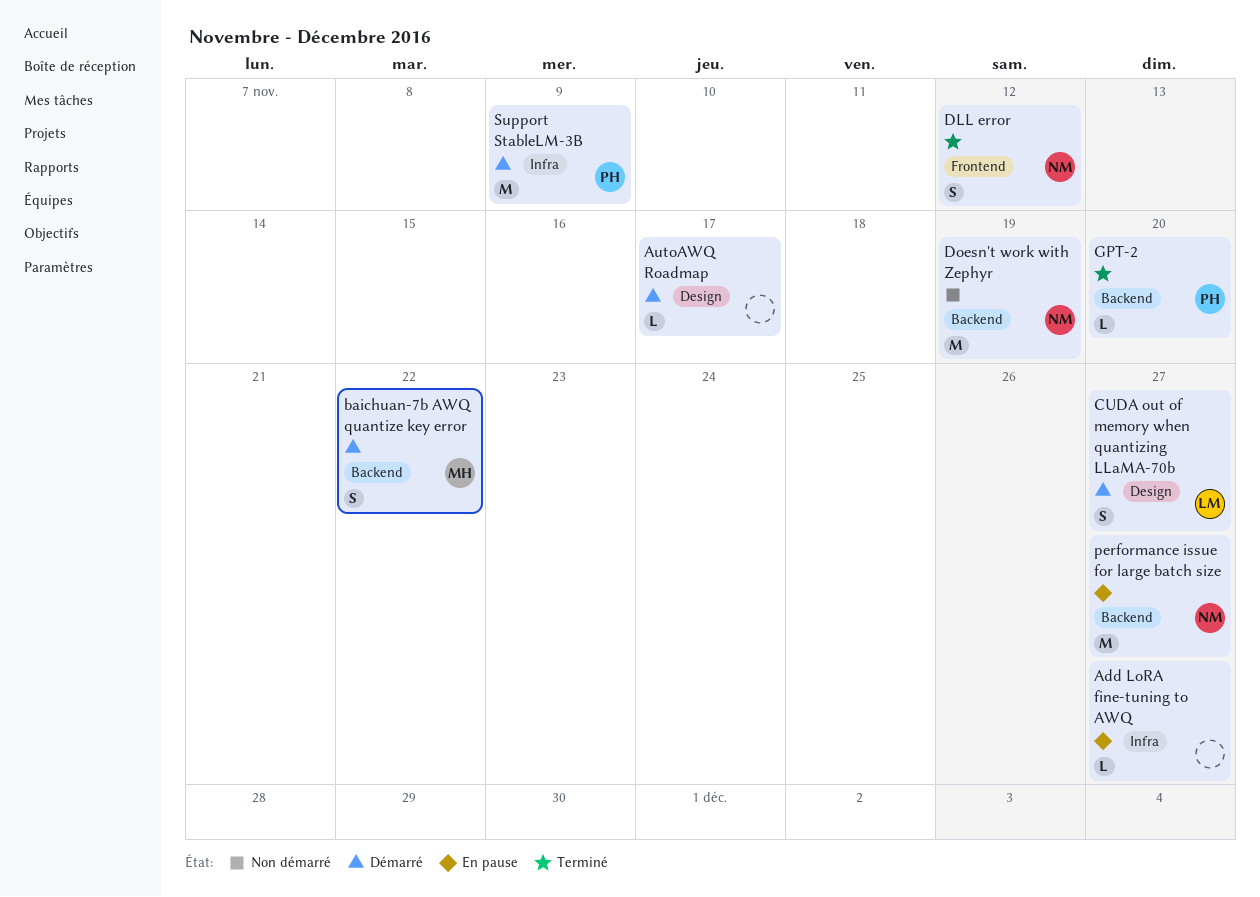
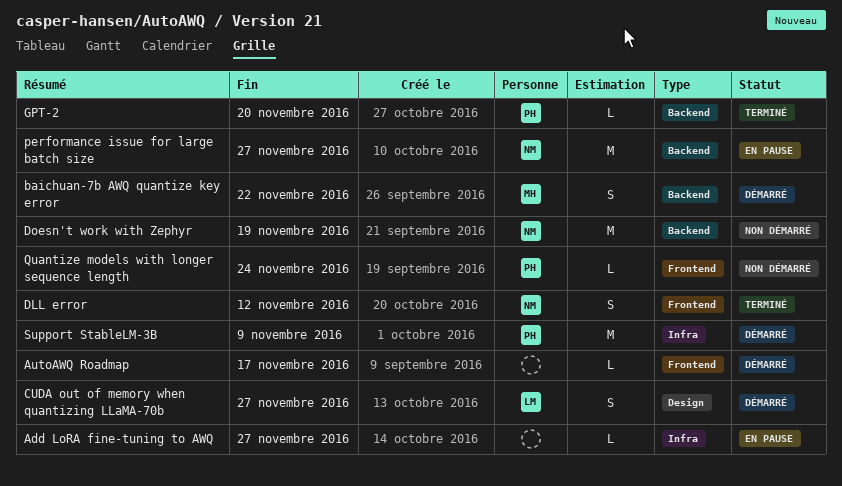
AutoAWQ Roadmap, label: Design -> Frontend
Quantize models with longer sequence length: none -> present

